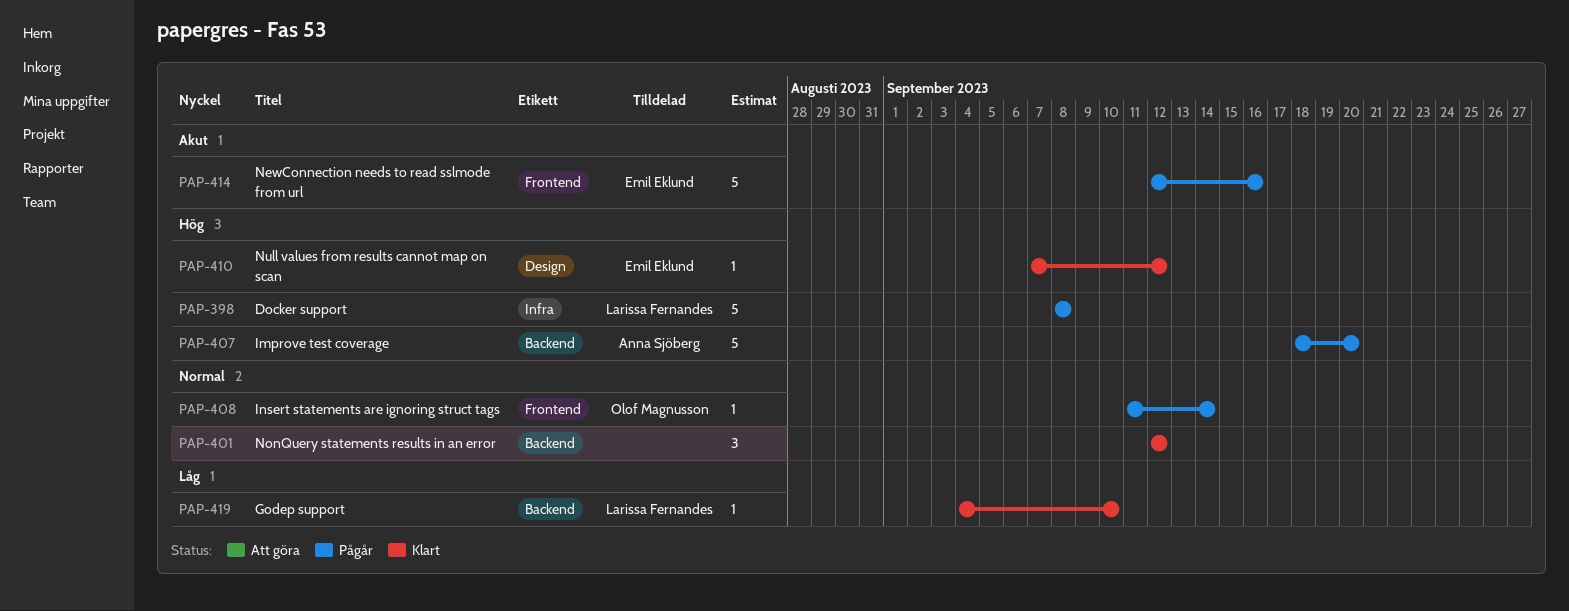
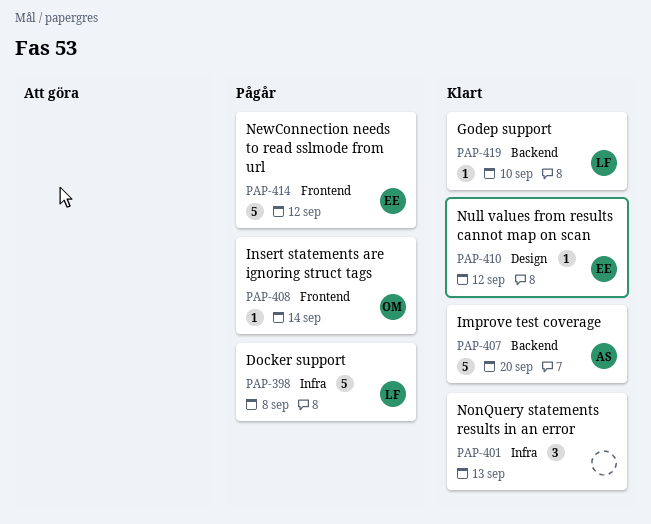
PAP-401, label: Backend -> Infra
PAP-401, due: Sep 12 -> Sep 13
PAP-407, status: Pågår -> Klart
PAP-414, due: Sep 16 -> Sep 12

